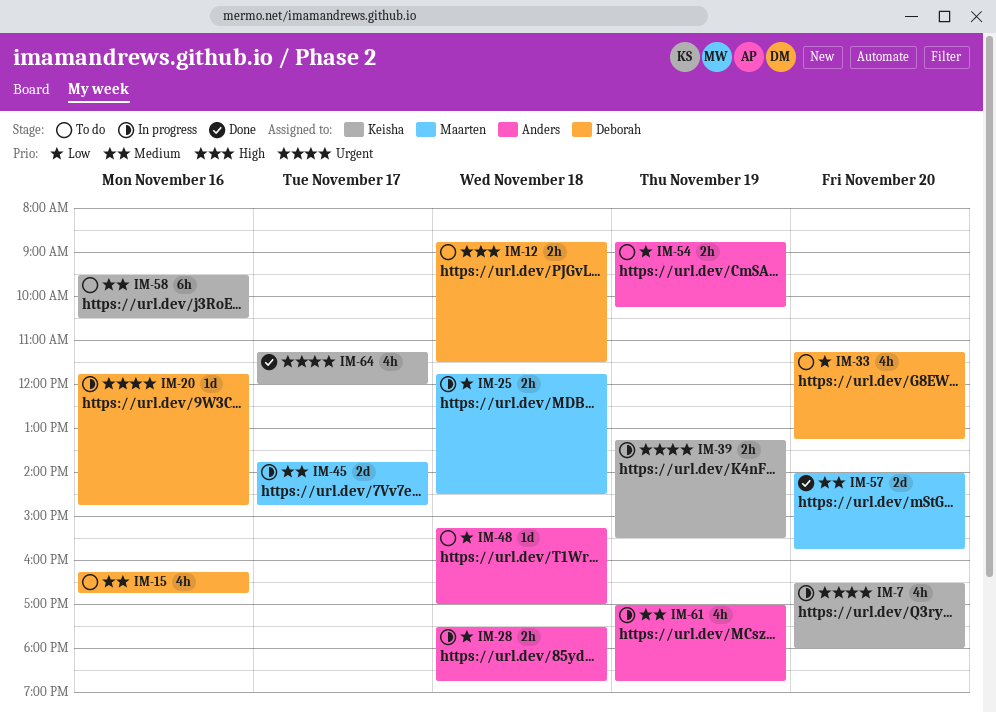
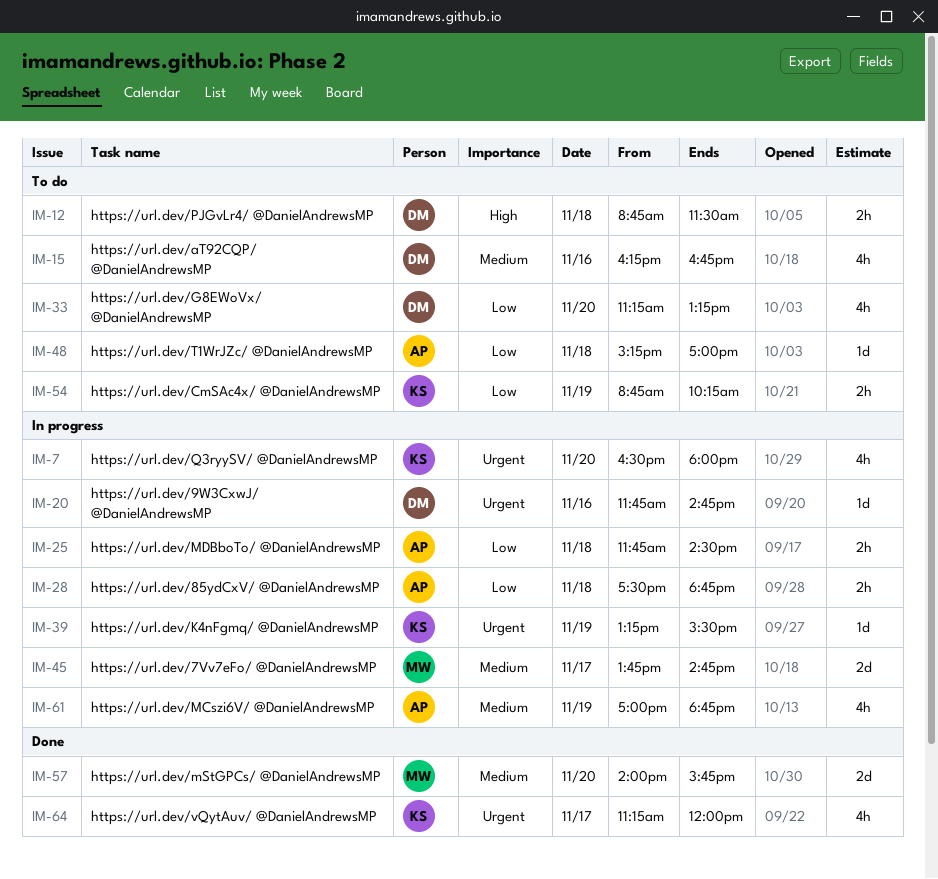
IM-25, owner: Maarten -> Anders
IM-39, estimate: 2h -> 1d
IM-54, owner: Anders -> Keisha
IM-58: present -> none

